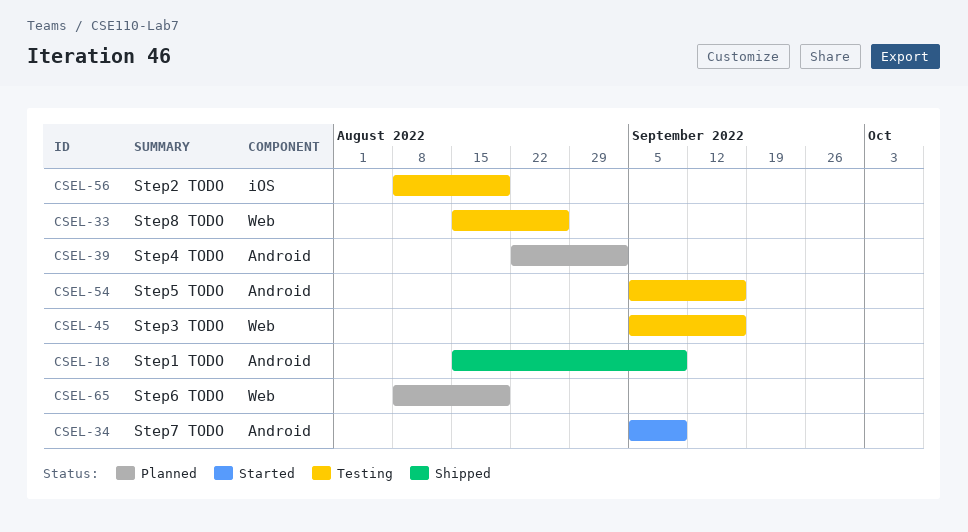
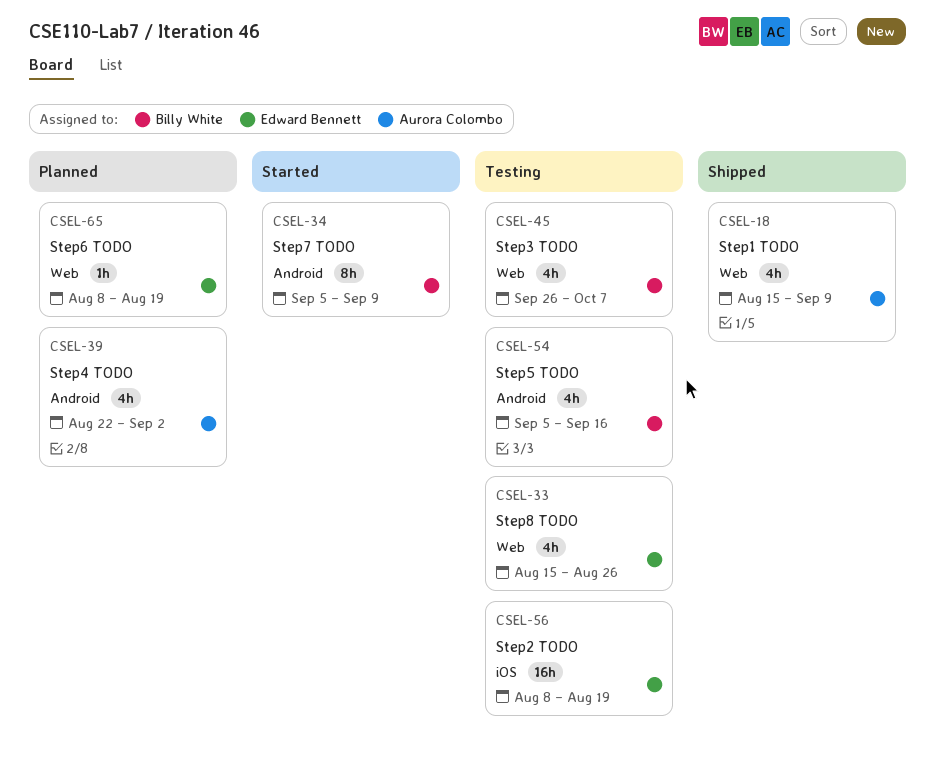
CSEL-18, label: Android -> Web
CSEL-45, start: Sep 5 -> Sep 26
CSEL-45, due: Sep 16 -> Oct 7

